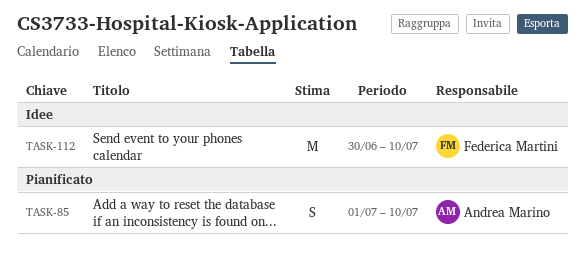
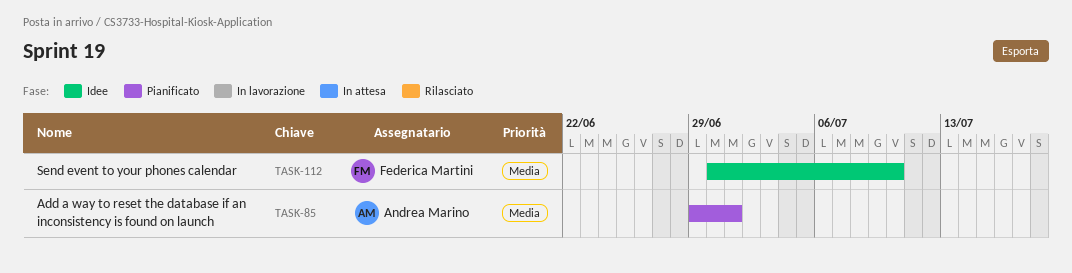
TASK-85, start: Jul 1 -> Jun 29
TASK-85, due: Jul 10 -> Jul 1

